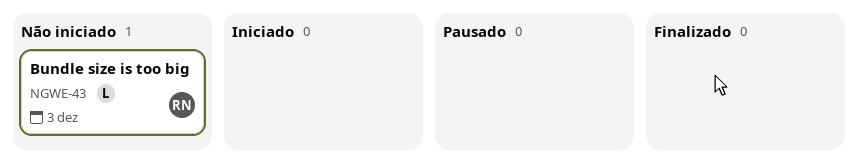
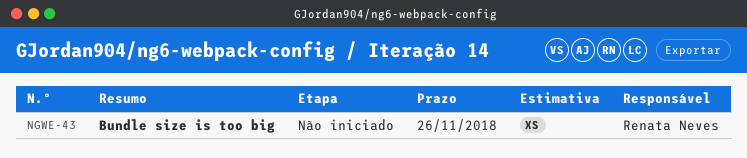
NGWE-43, estimate: L -> XS
NGWE-43, due: Dec 3 -> Nov 26

